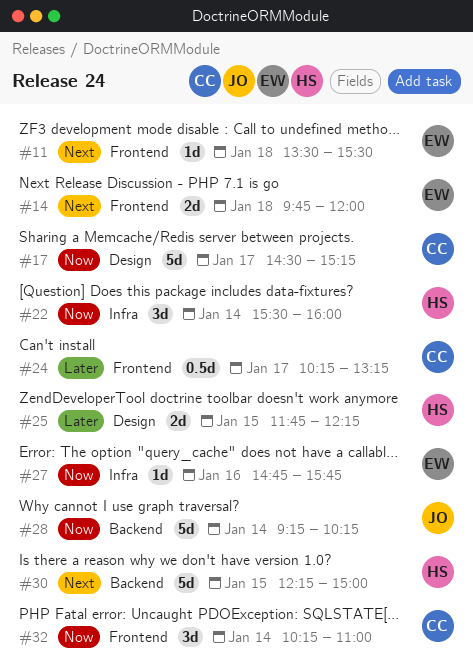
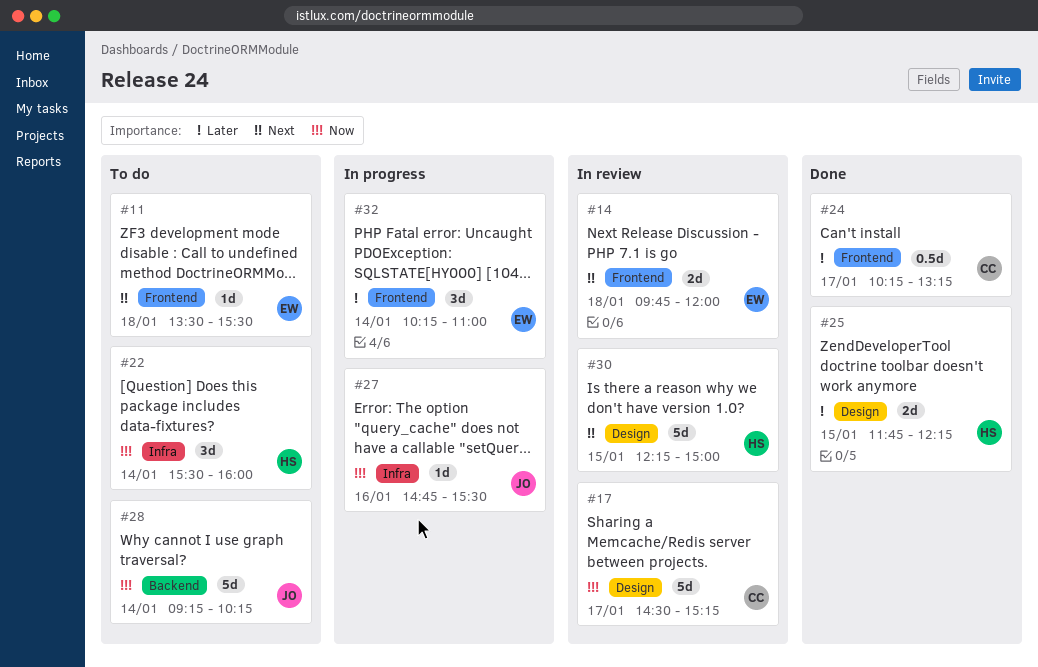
#27, owner: EW -> JO
#27, ends: 15:45 -> 15:30
#30, label: Backend -> Design
#32, owner: CC -> EW
#32, priority: Now -> Later

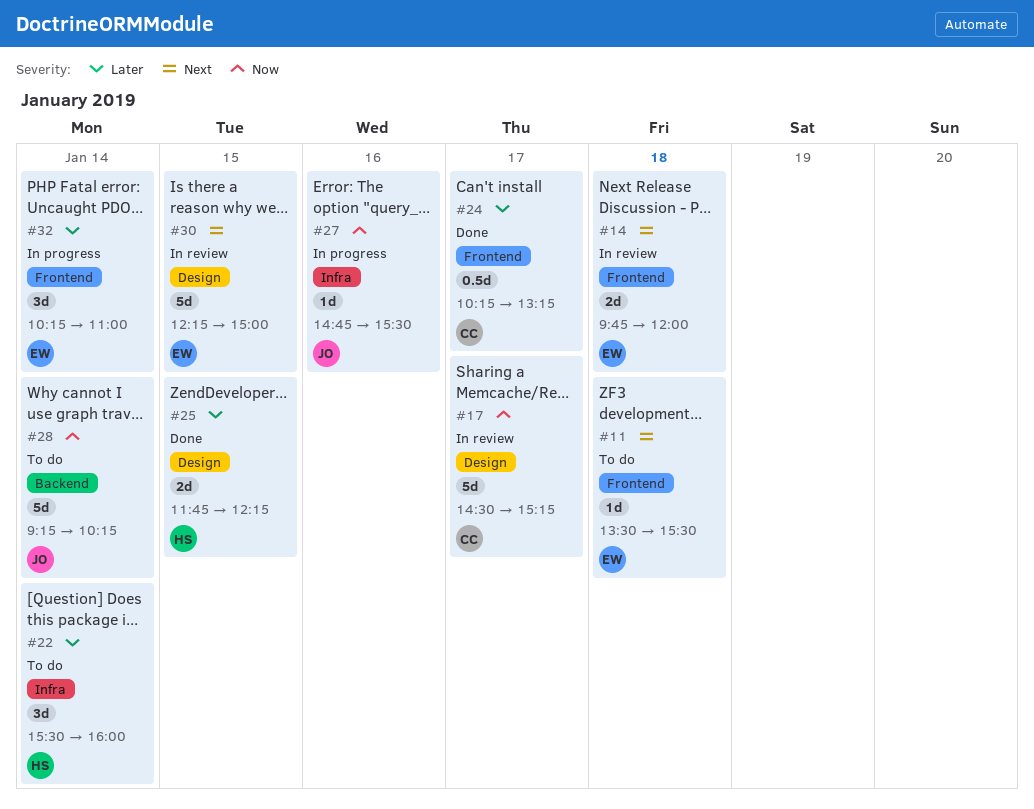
#22, priority: Now -> Later
#30, owner: HS -> EW

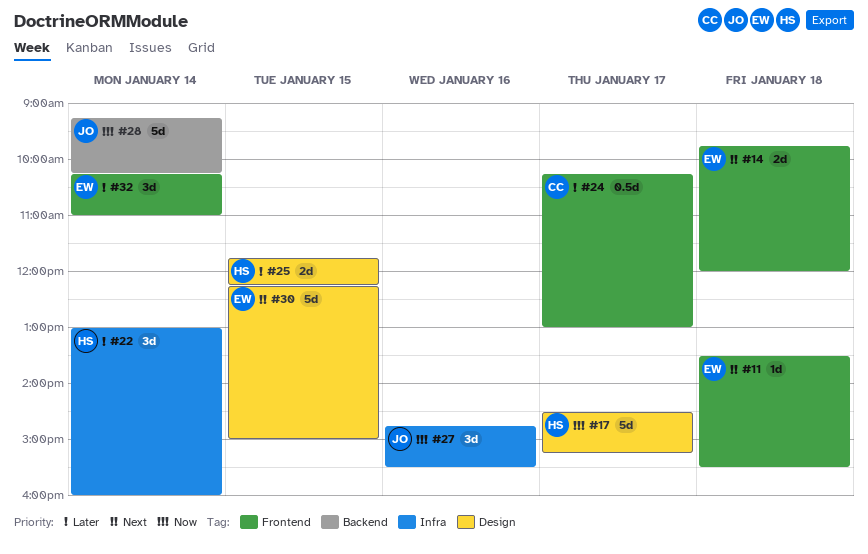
#17, owner: CC -> HS
#22, begins: 15:30 -> 13:00
#24, ends: 13:15 -> 13:00
#27, estimate: 1d -> 3d

